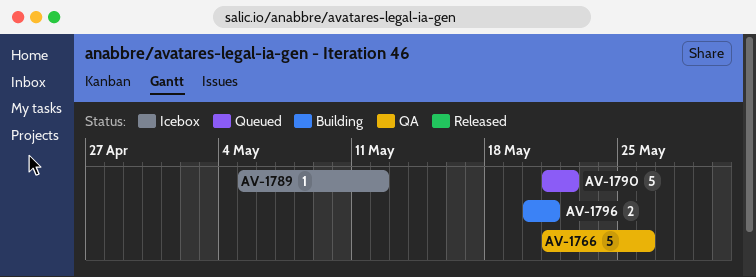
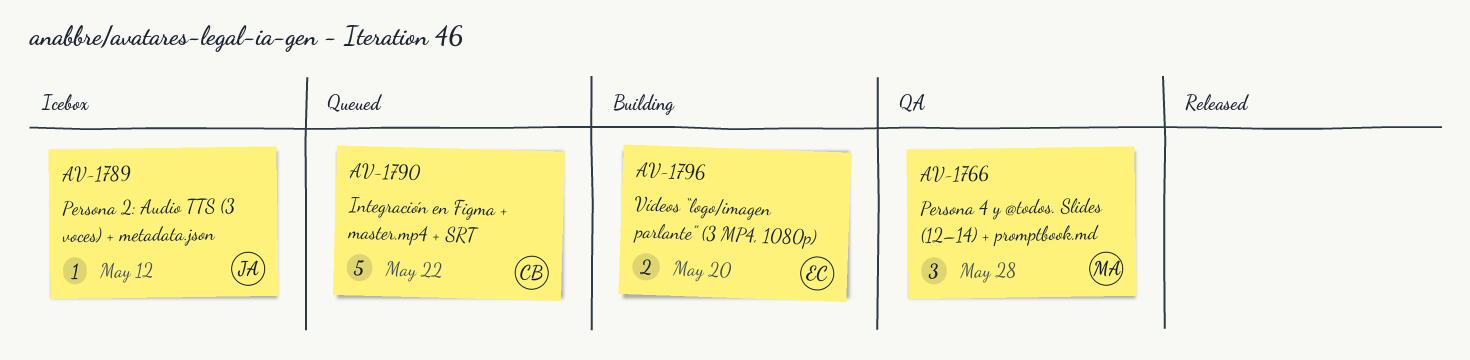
AV-1766, estimate: 5 -> 3
AV-1766, due: May 26 -> May 28
AV-1796, due: May 21 -> May 20

